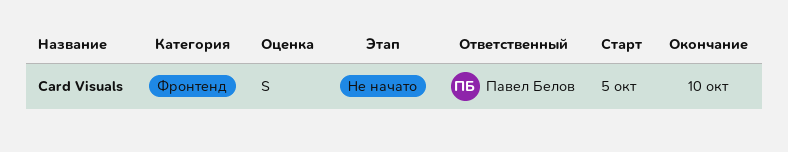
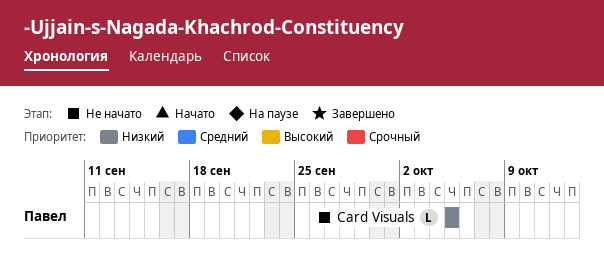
Card Visuals, estimate: S -> L
Card Visuals, due: Oct 10 -> Oct 5

